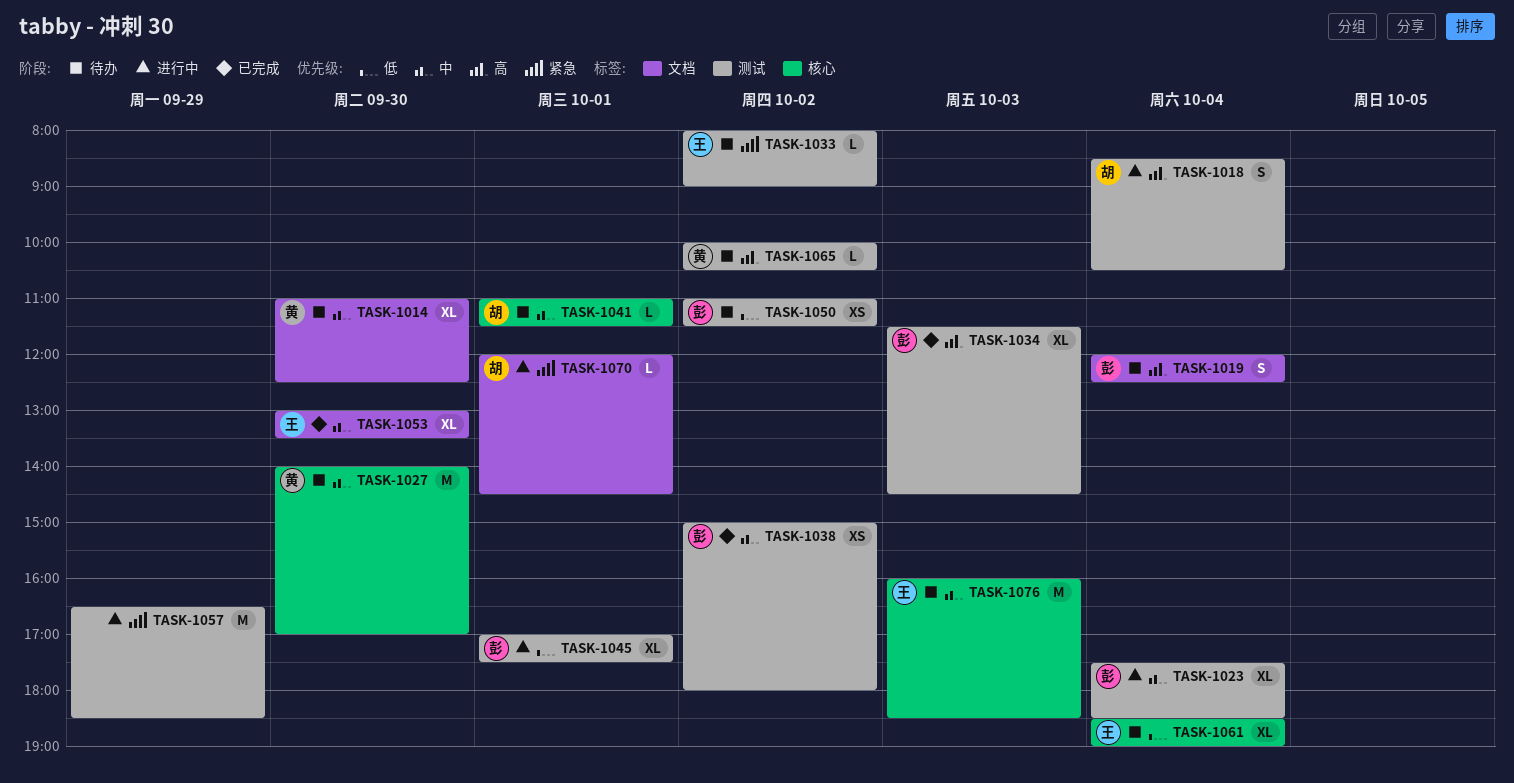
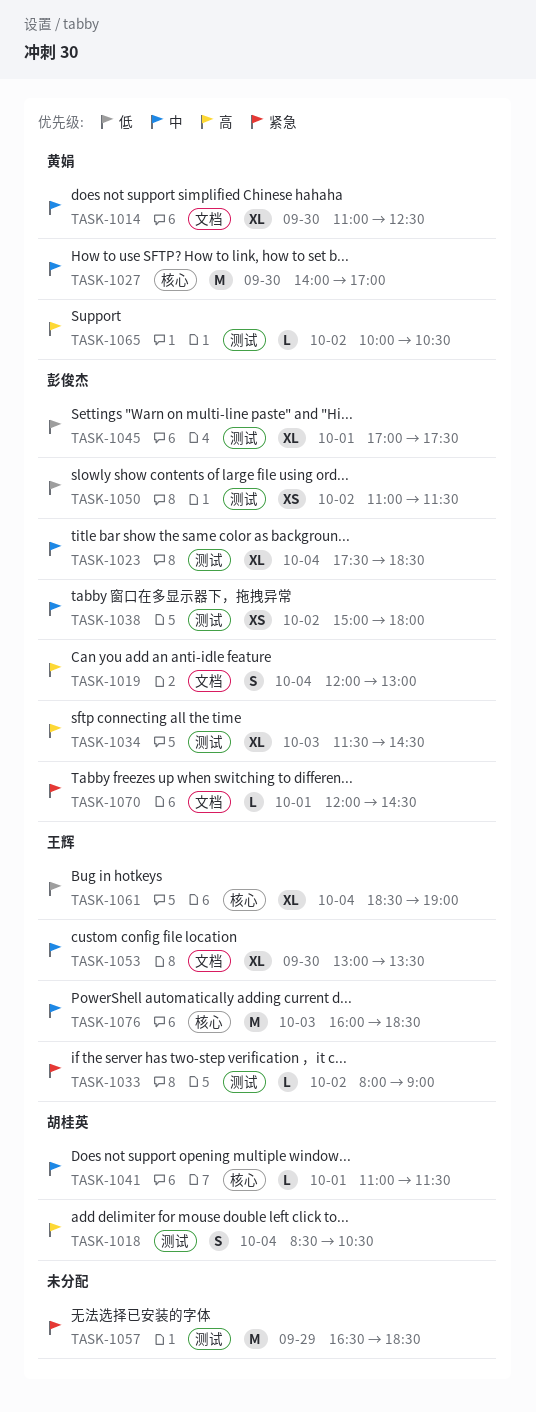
TASK-1019, ends: 12:30 -> 13:00
TASK-1070, owner: 胡桂英 -> 彭俊杰

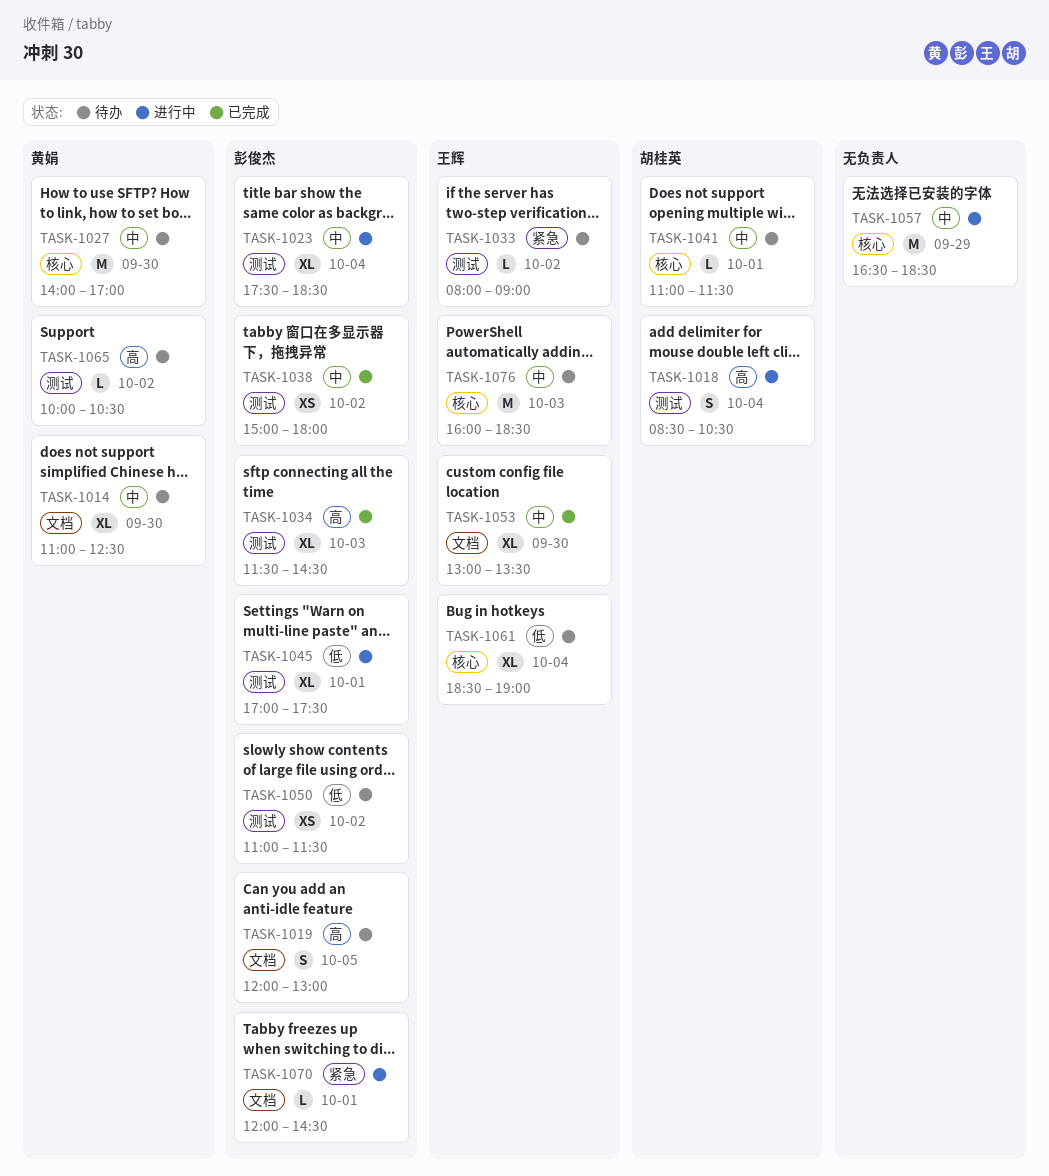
TASK-1019, day: Oct 4 -> Oct 5
TASK-1057, priority: 紧急 -> 中
TASK-1057, label: 测试 -> 核心

